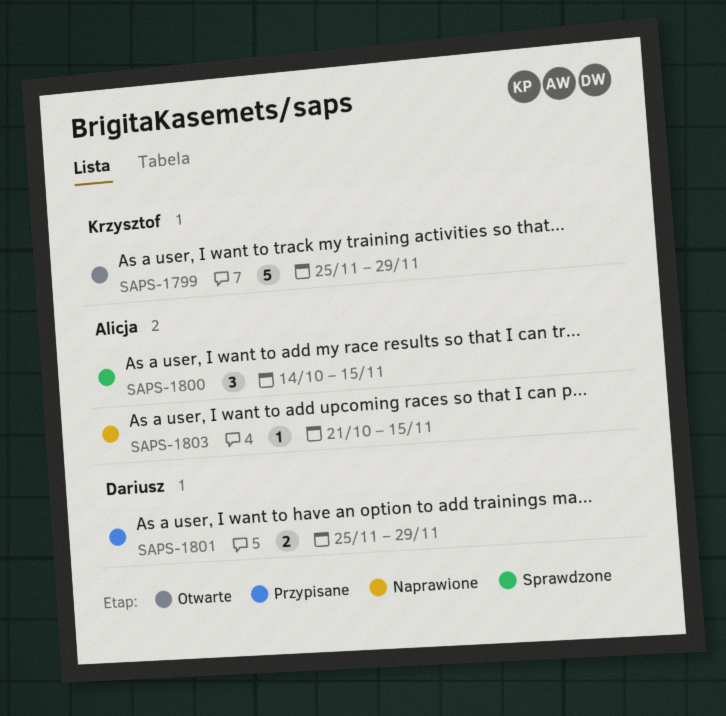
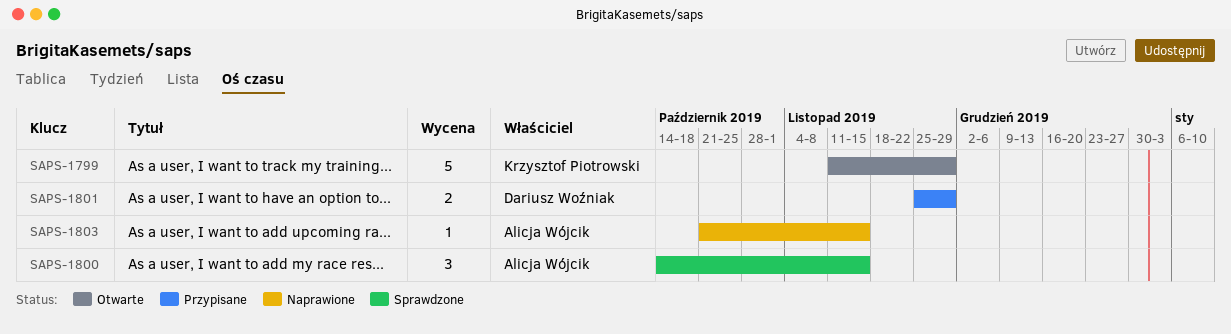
SAPS-1799, start: Nov 25 -> Nov 11

